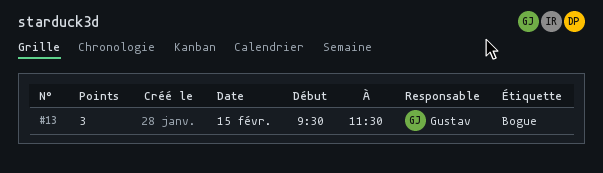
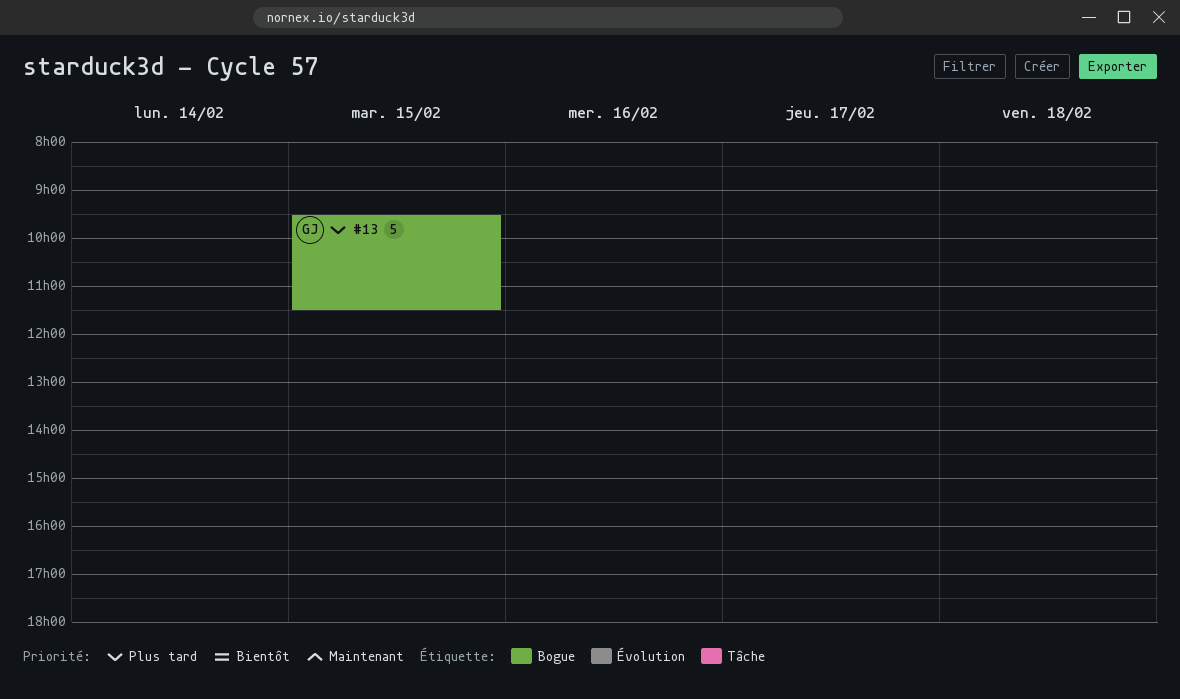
#13, estimate: 3 -> 5

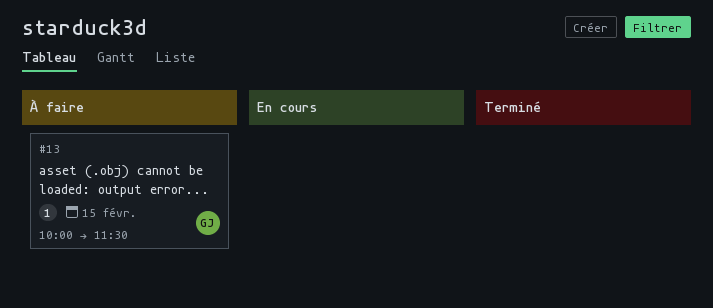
#13, estimate: 5 -> 1
#13, begins: 09:30 -> 10:00

